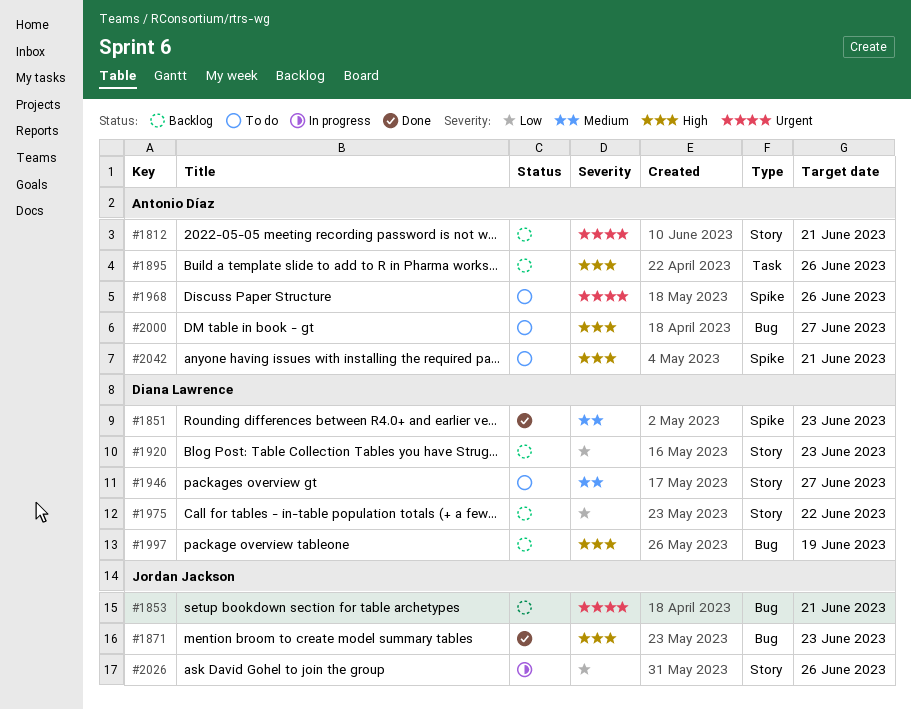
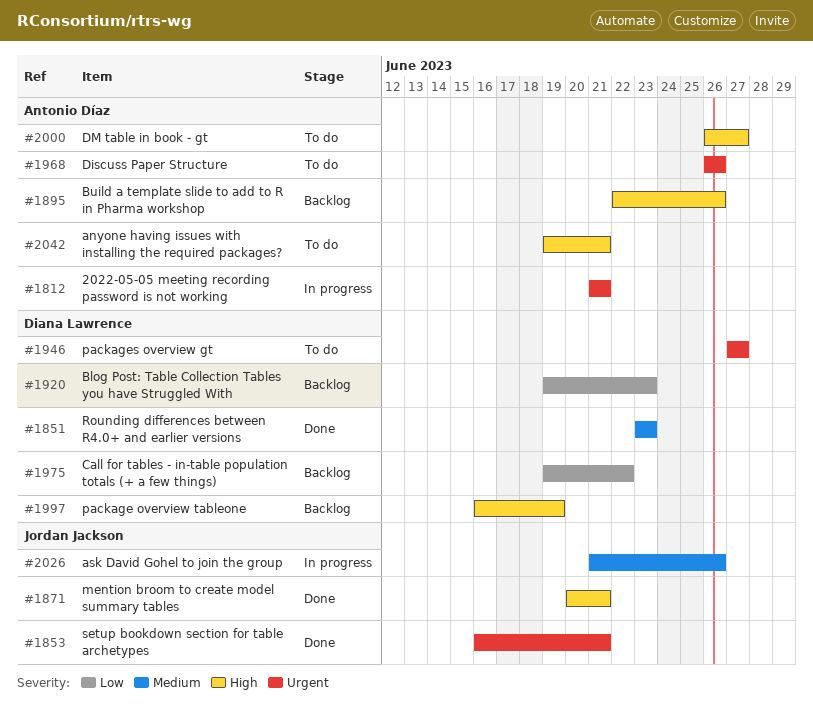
#1812, status: Backlog -> In progress
#1853, status: Backlog -> Done
#1871, due: Jun 23 -> Jun 21
#1946, priority: Medium -> Urgent
#2026, priority: Low -> Medium

